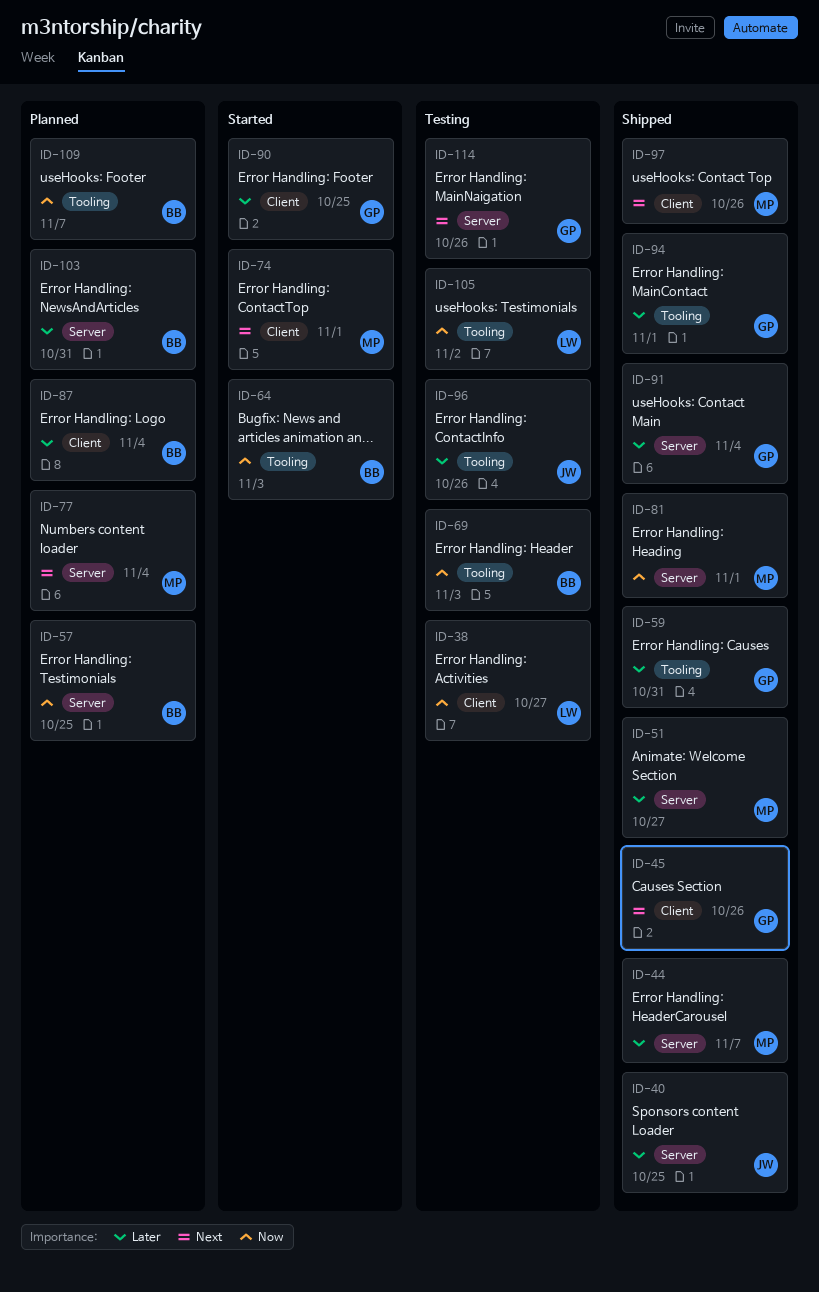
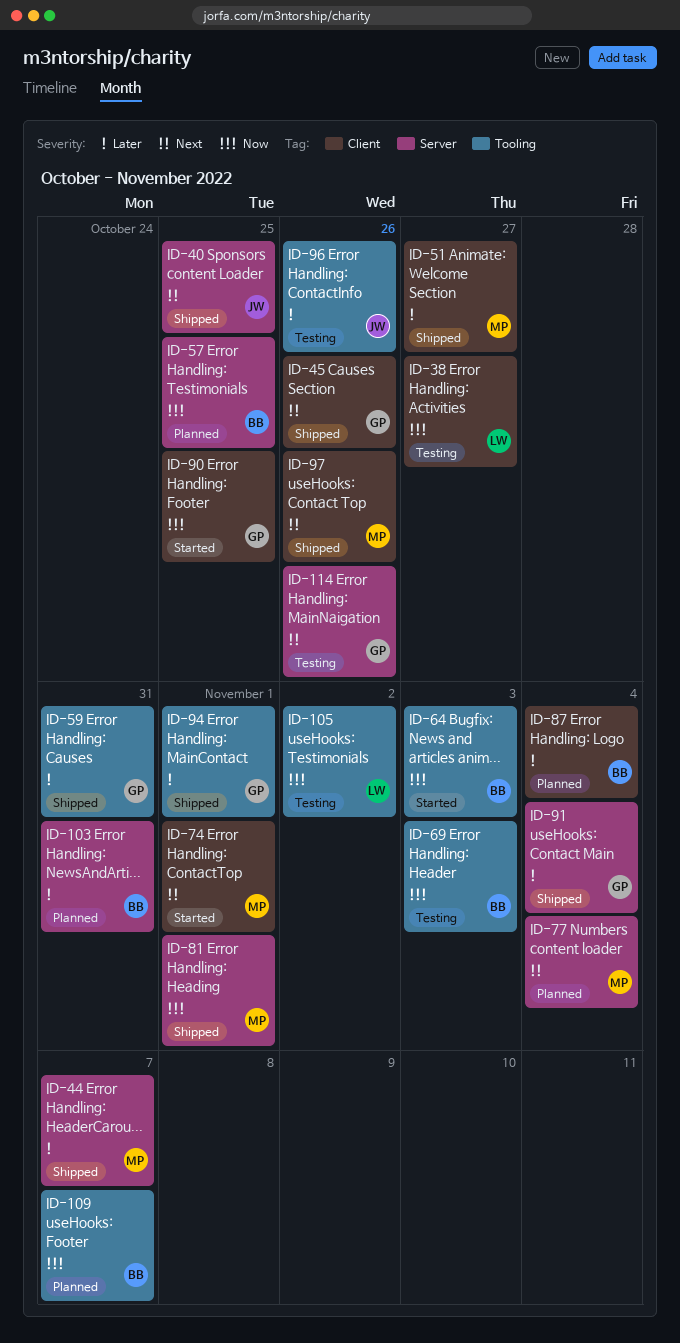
ID-40, priority: Later -> Next
ID-51, label: Server -> Client
ID-90, priority: Later -> Now

